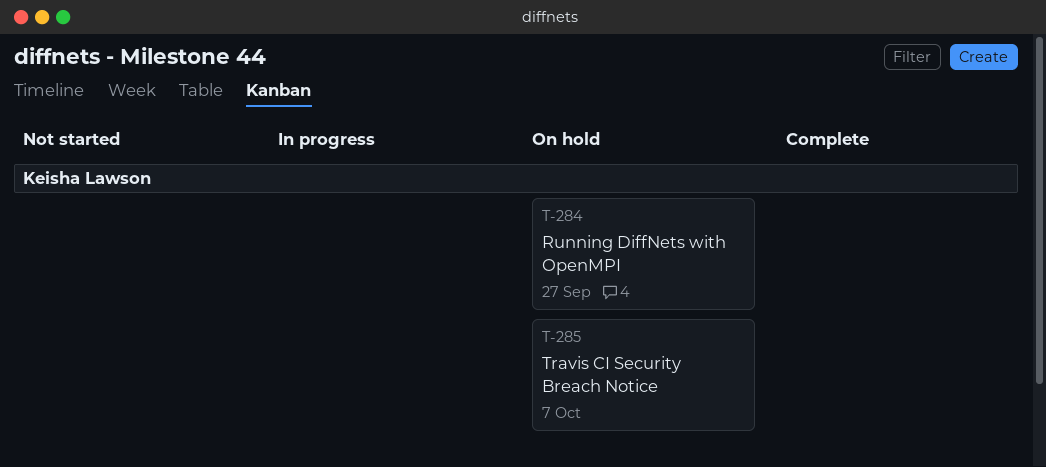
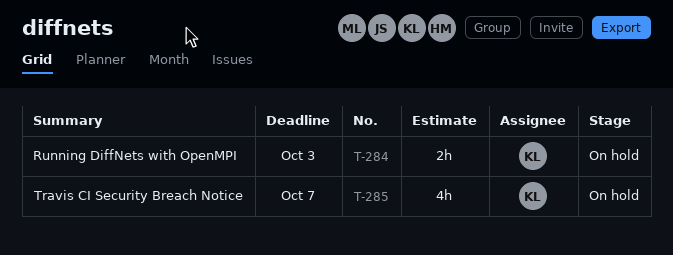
T-284, due: Sep 27 -> Oct 3

